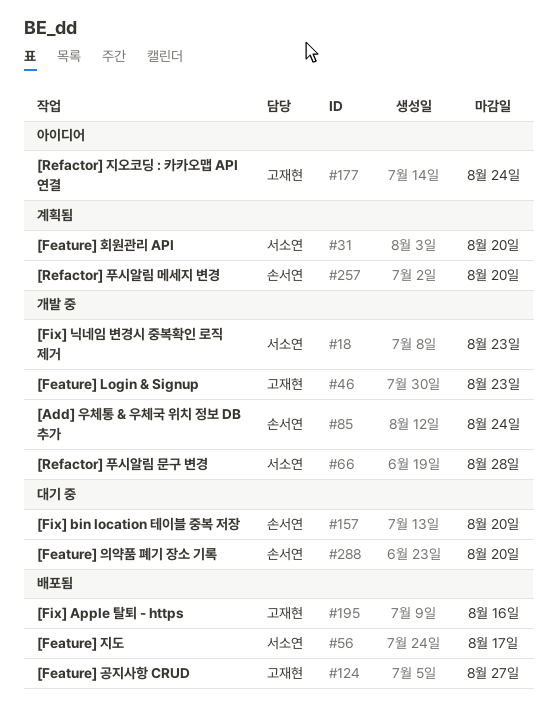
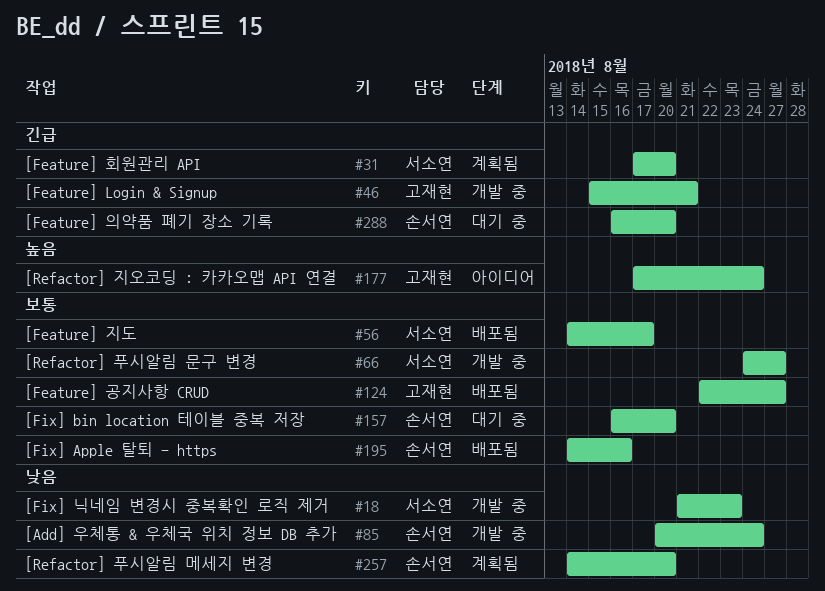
#46, due: Aug 23 -> Aug 21
#66, due: Aug 28 -> Aug 27
#195, owner: 고재현 -> 손서연

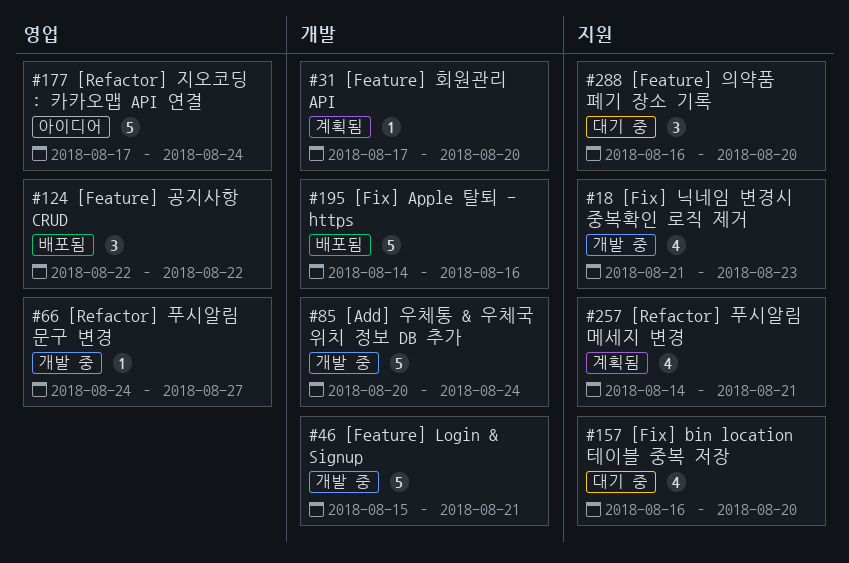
#56: present -> none
#124, due: Aug 27 -> Aug 22
#257, due: Aug 20 -> Aug 21

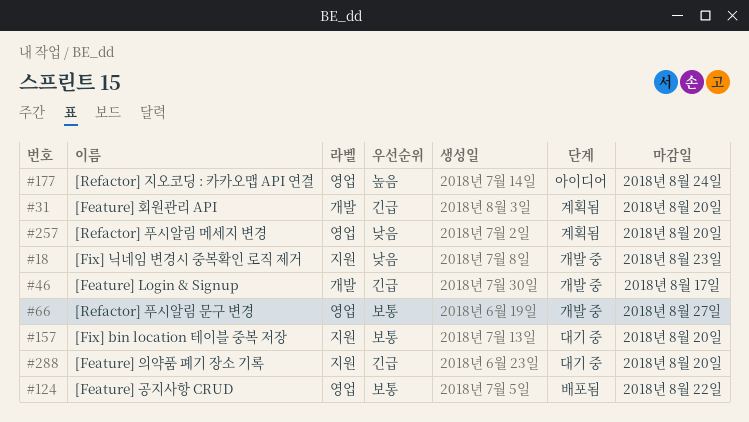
#46, due: Aug 21 -> Aug 17
#85: present -> none
#195: present -> none
#257, label: 지원 -> 영업
#257, due: Aug 21 -> Aug 20

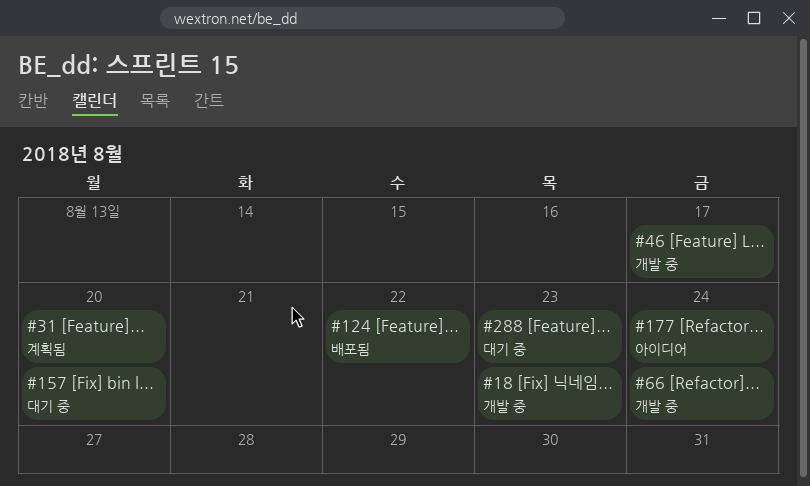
#66, due: Aug 27 -> Aug 24
#257: present -> none
#288, due: Aug 20 -> Aug 23

